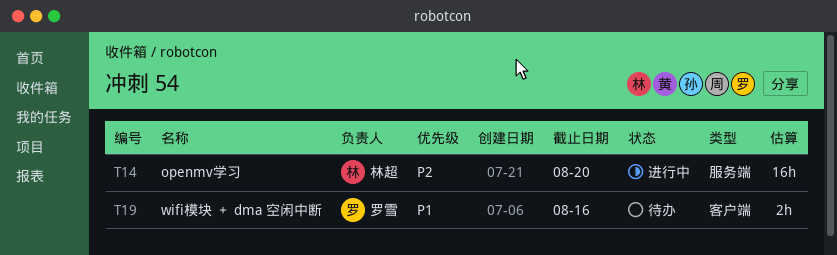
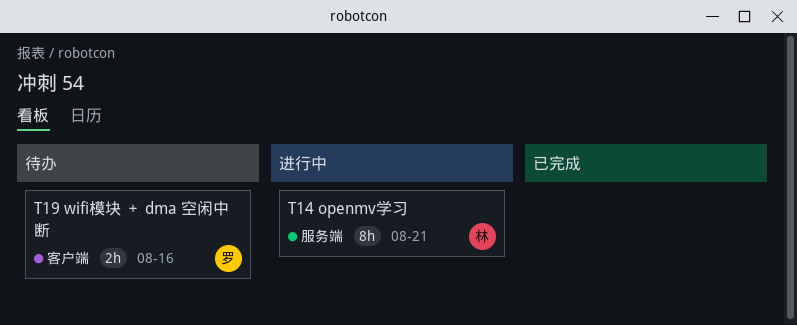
T14, estimate: 16h -> 8h
T14, due: Aug 20 -> Aug 21

